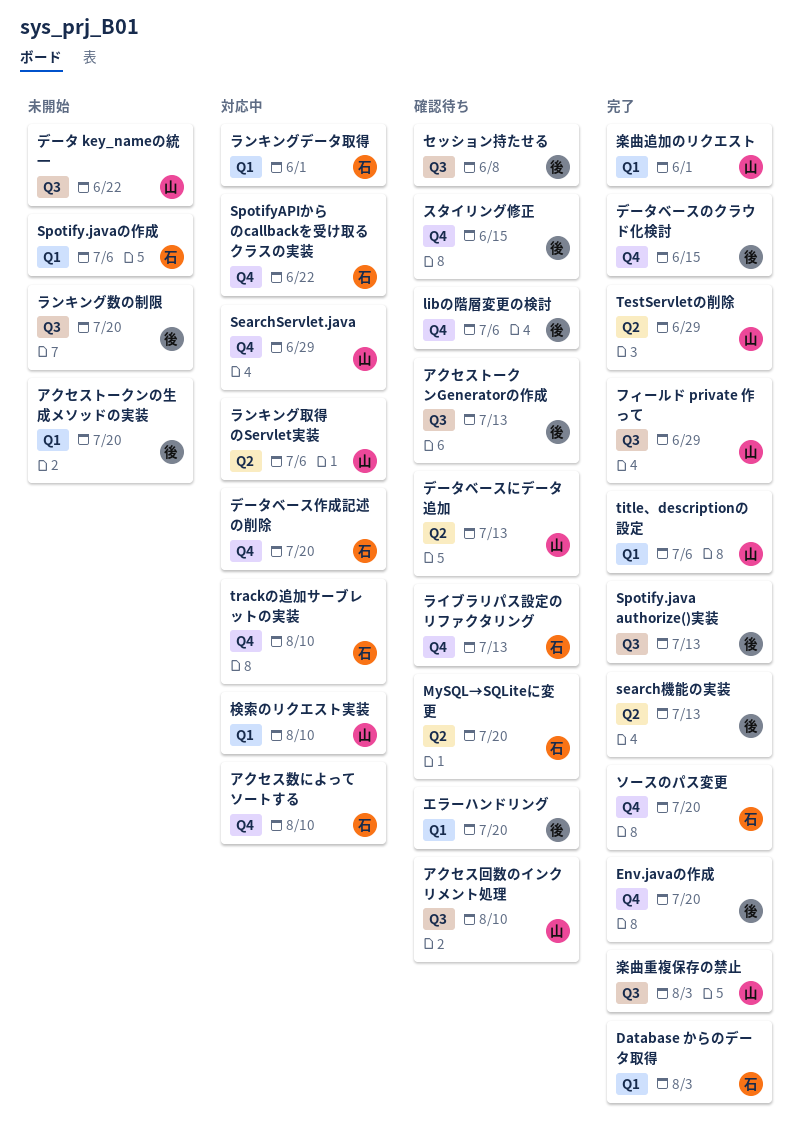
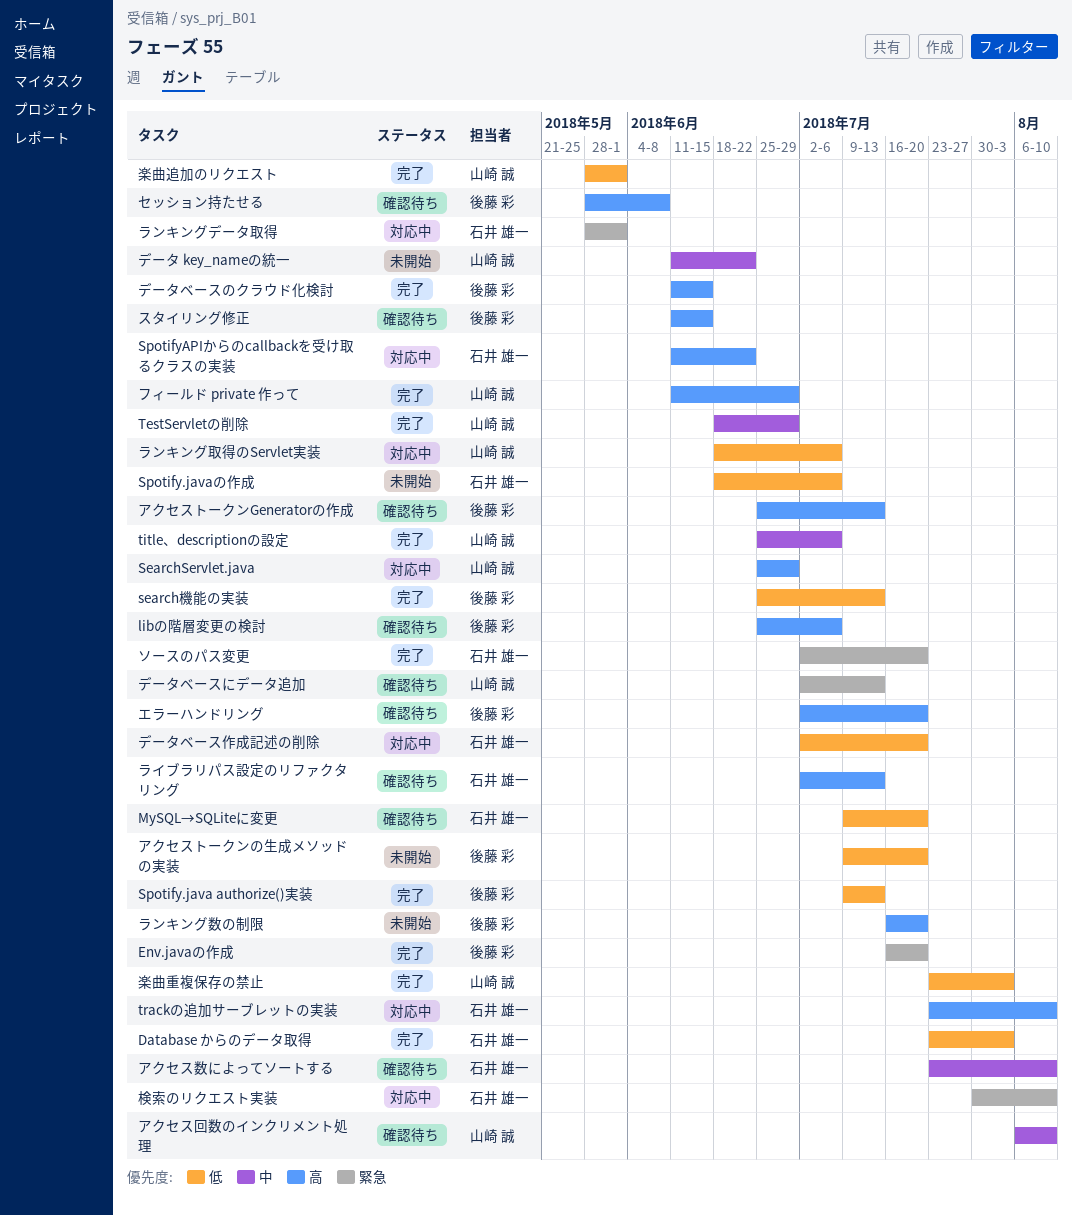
アクセス数によってソートする, status: 対応中 -> 確認待ち
検索のリクエスト実装, owner: 山崎 誠 -> 石井 雄一

